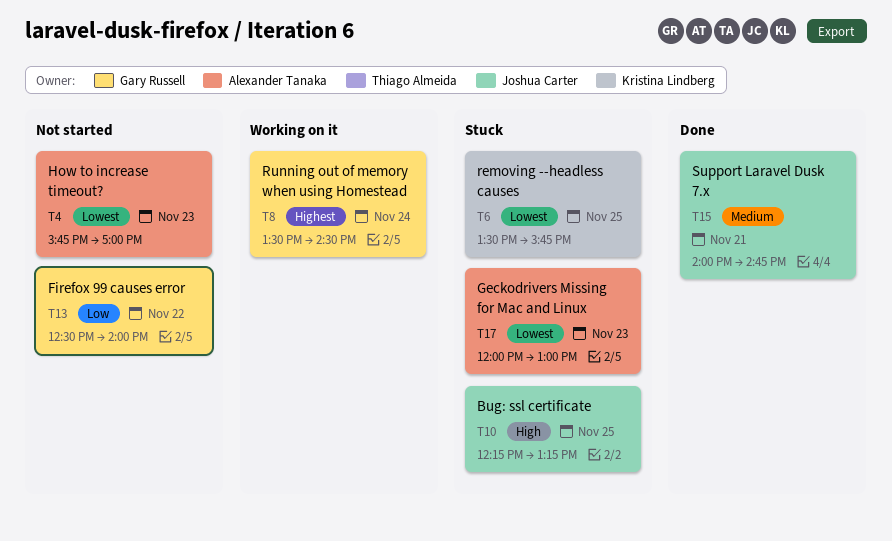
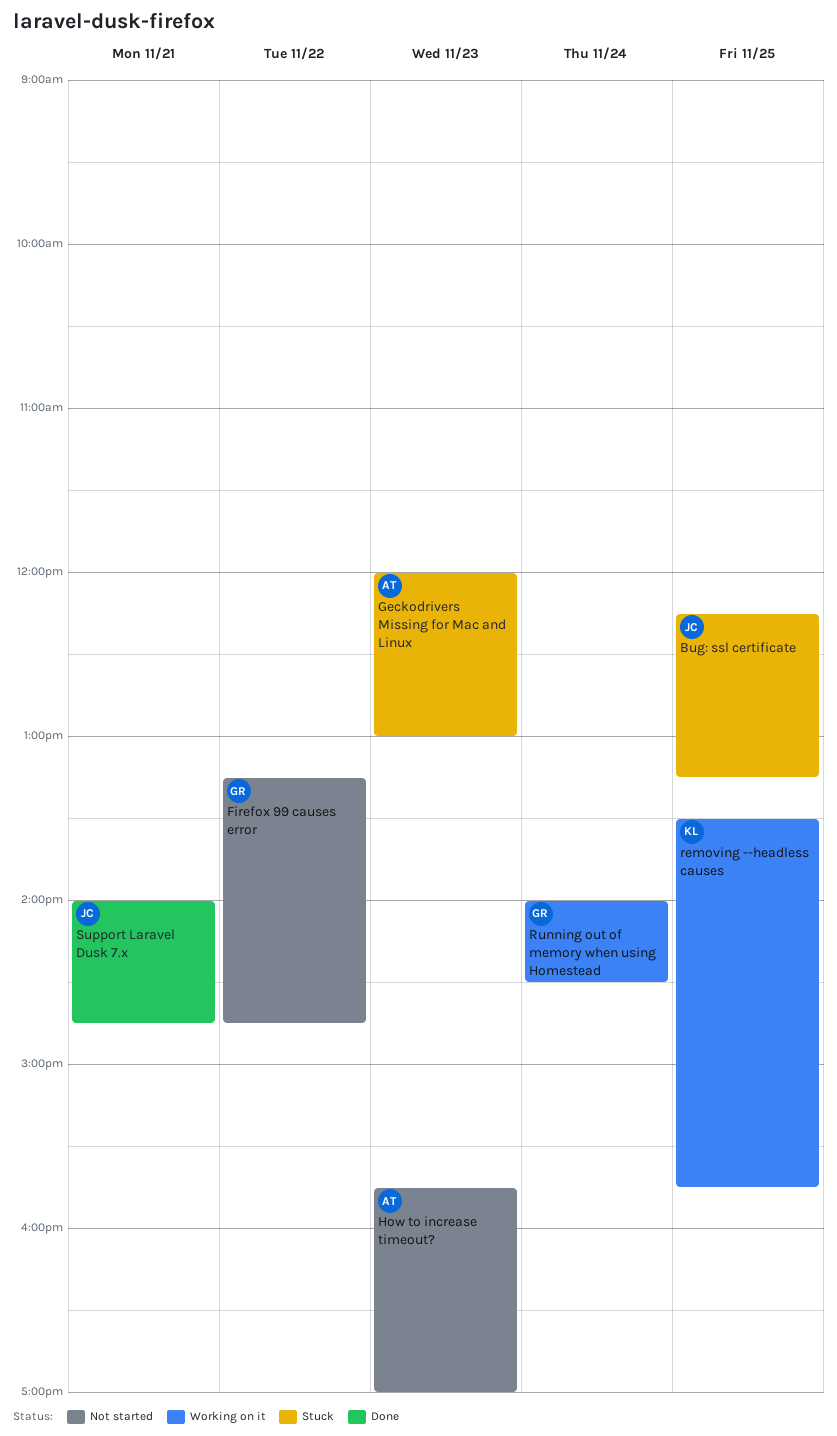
Firefox 99 causes error, begins: 12:30 -> 13:15
Firefox 99 causes error, ends: 14:00 -> 14:45
removing --headless causes, status: Stuck -> Working on it
Running out of memory when using Homestead, begins: 13:30 -> 14:00

